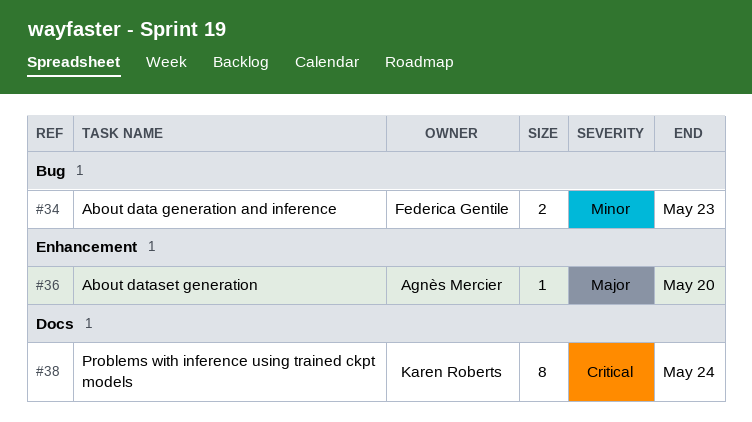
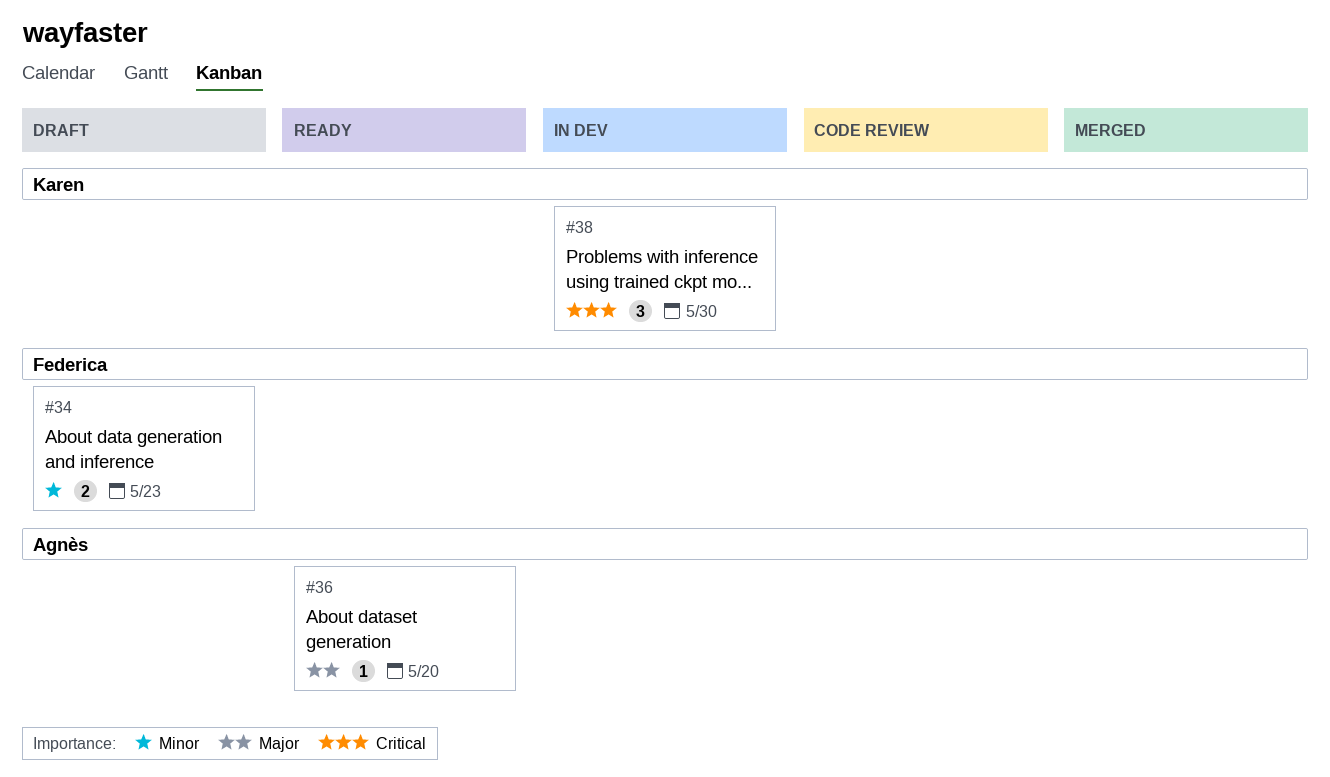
#38, estimate: 8 -> 3
#38, due: May 24 -> May 30

